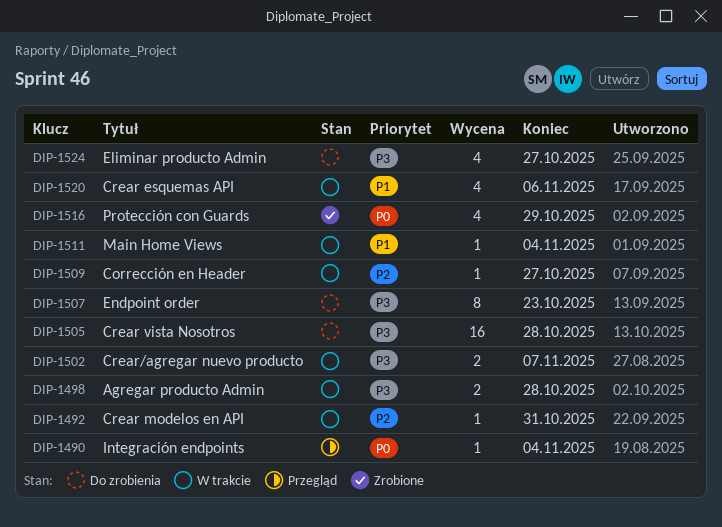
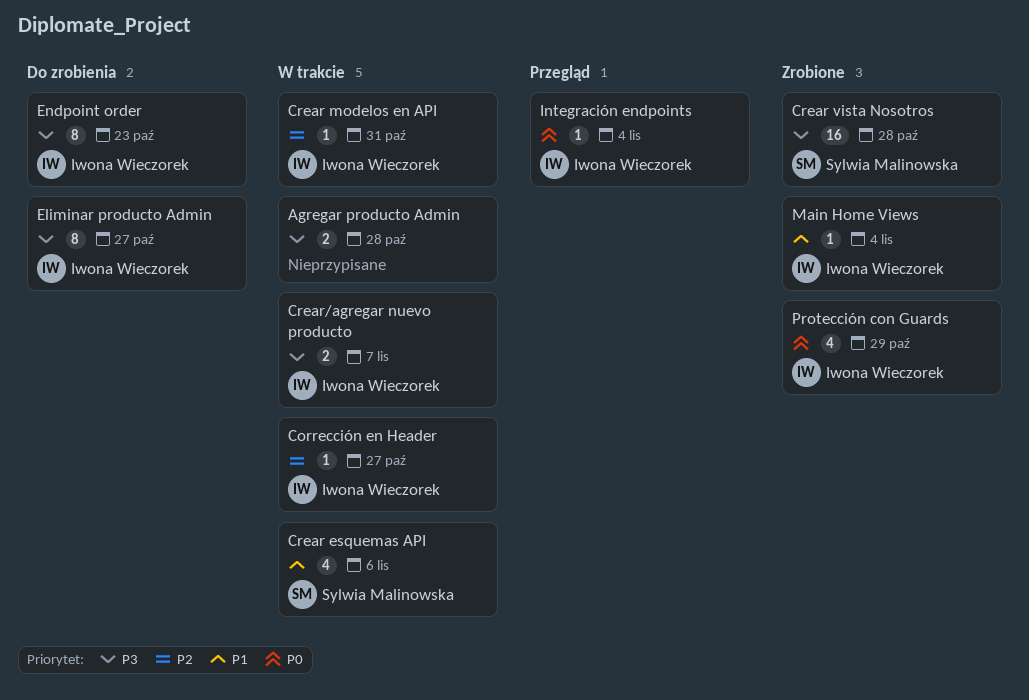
Crear vista Nosotros, status: Do zrobienia -> Zrobione
Eliminar producto Admin, estimate: 4 -> 8
Main Home Views, status: W trakcie -> Zrobione

